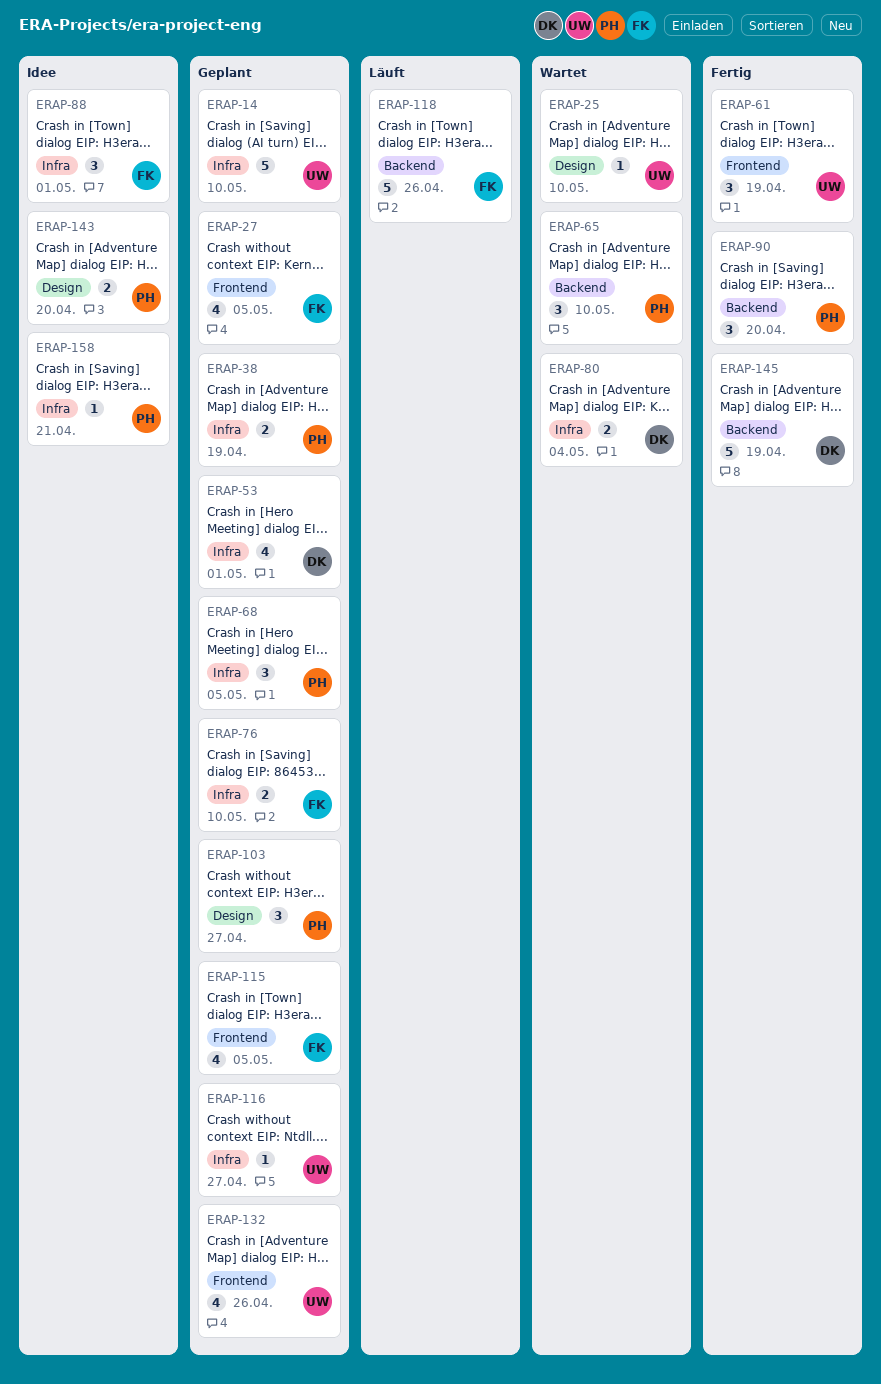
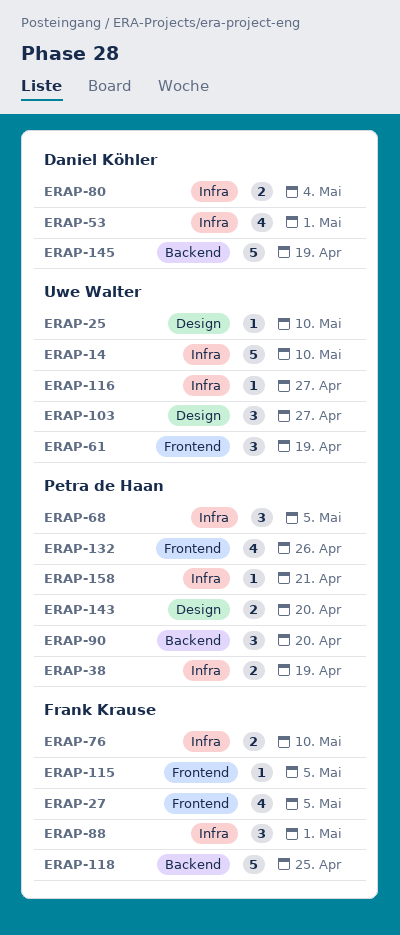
ERAP-65: present -> none
ERAP-103, owner: Petra de Haan -> Uwe Walter
ERAP-115, estimate: 4 -> 1
ERAP-118, due: Apr 26 -> Apr 25
ERAP-132, owner: Uwe Walter -> Petra de Haan

